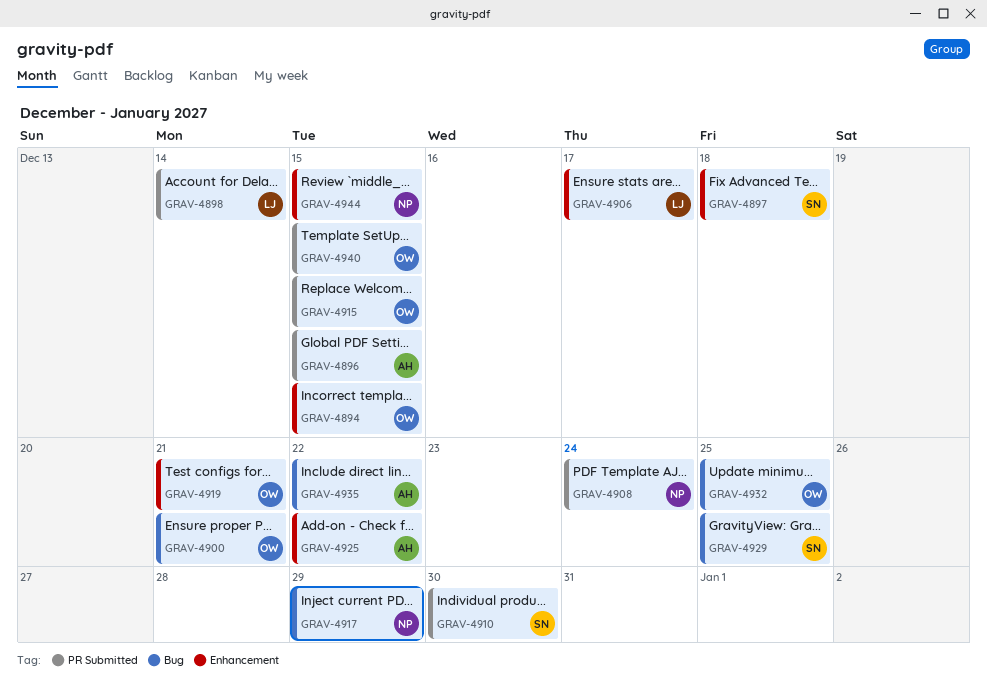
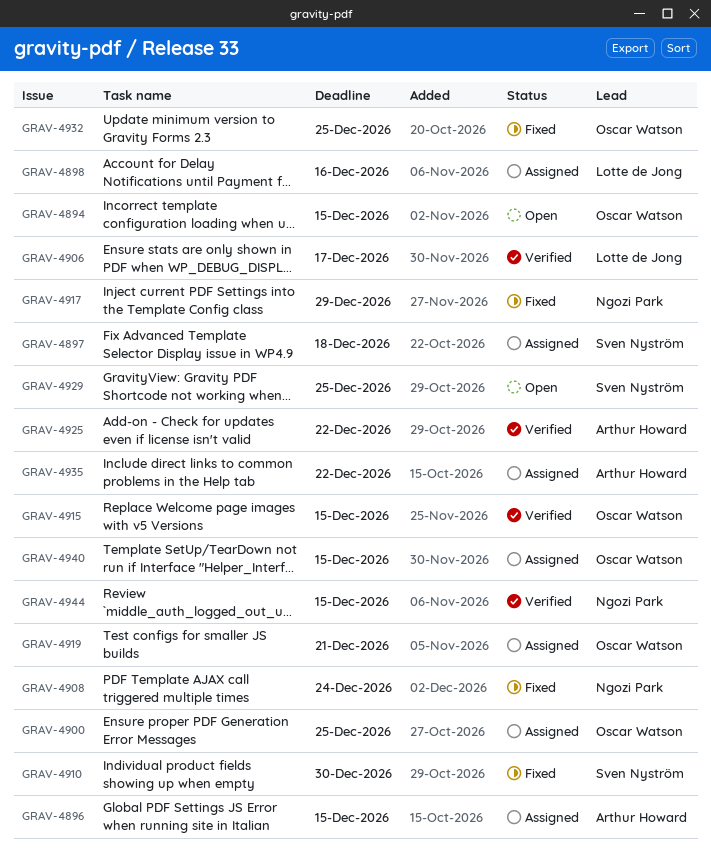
GRAV-4898, due: Dec 14 -> Dec 16
GRAV-4900, due: Dec 21 -> Dec 25

